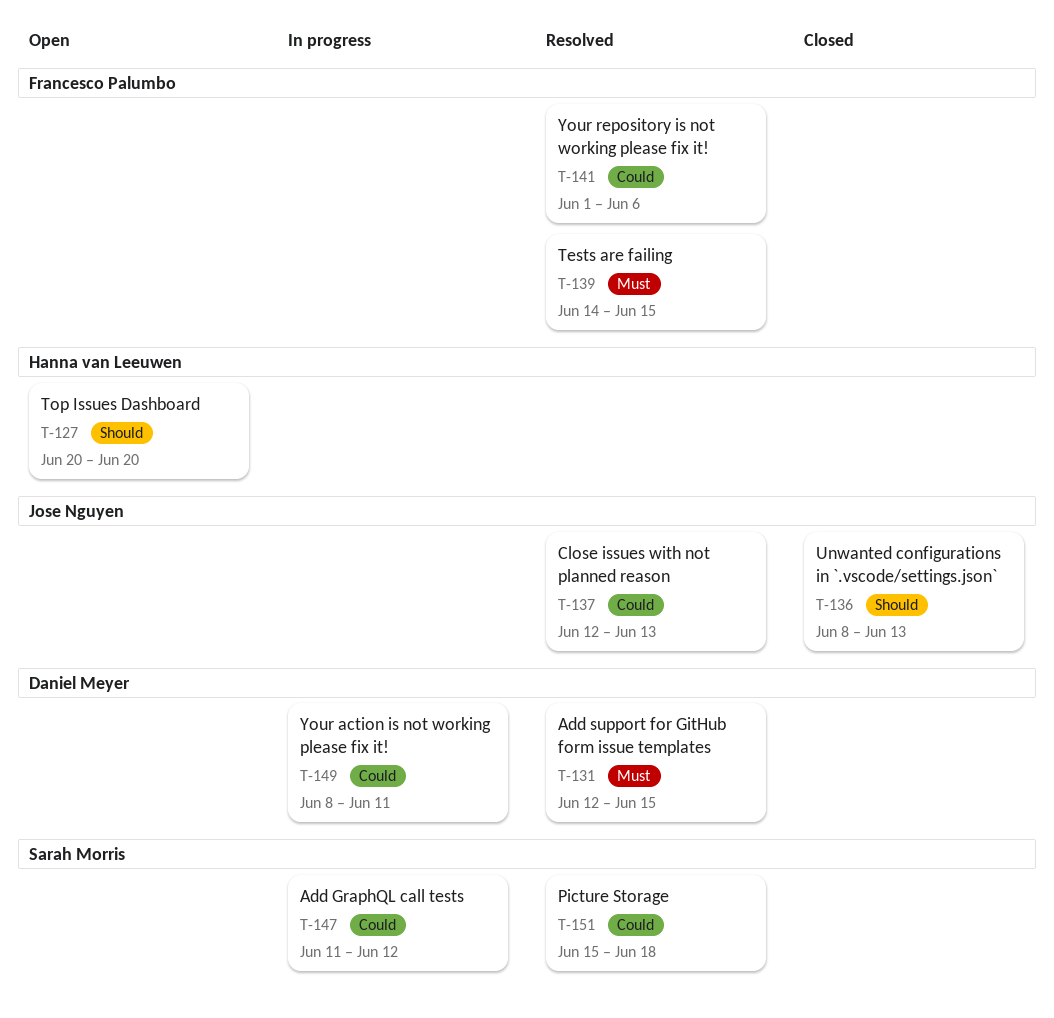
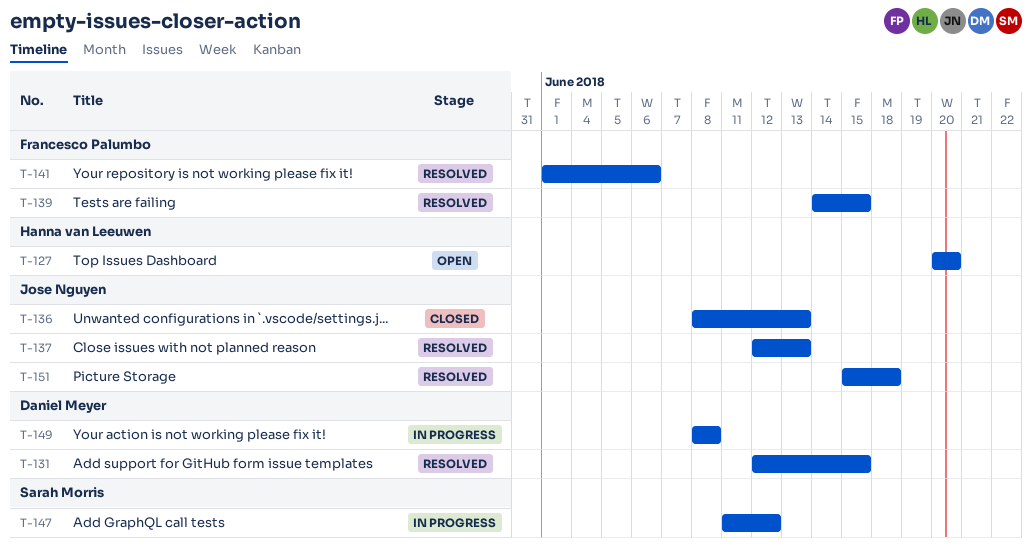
T-149, due: Jun 11 -> Jun 8
T-151, owner: Sarah Morris -> Jose Nguyen

